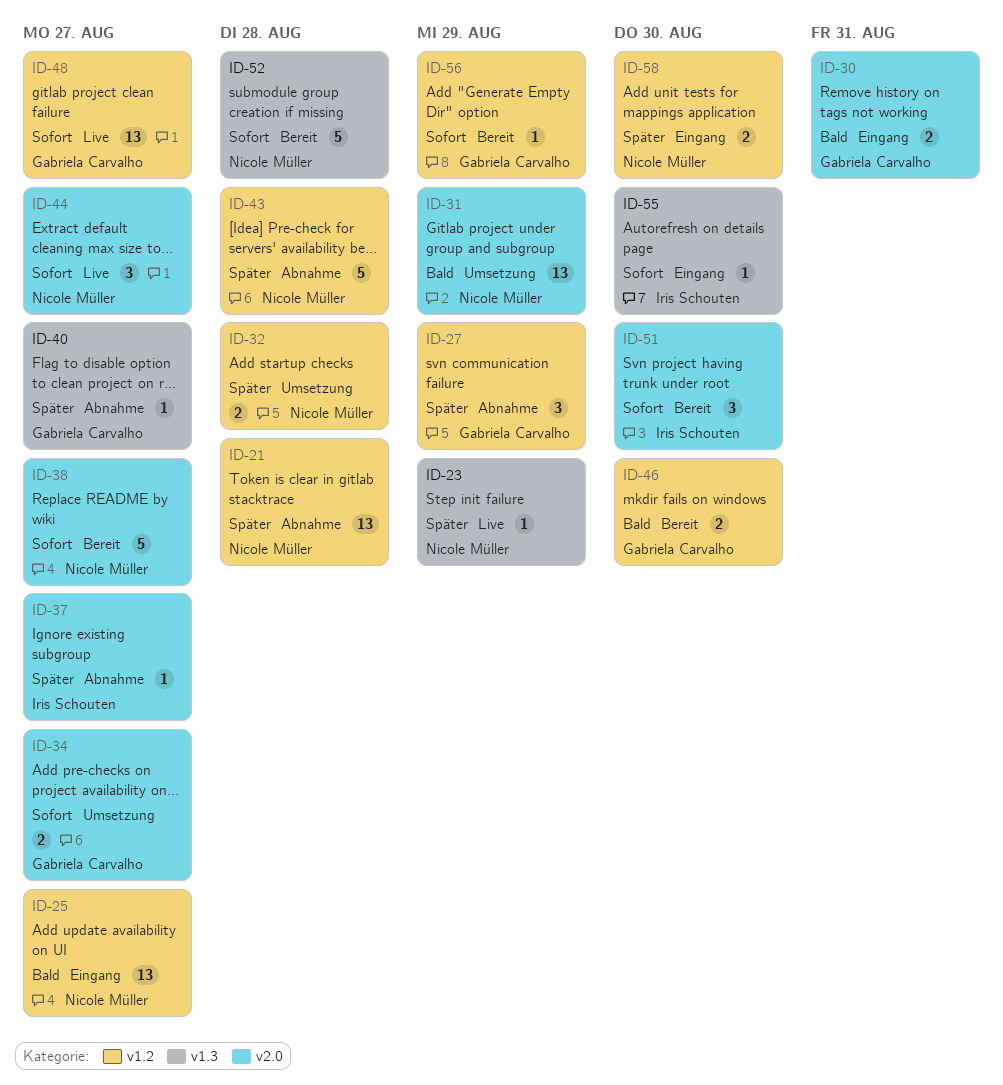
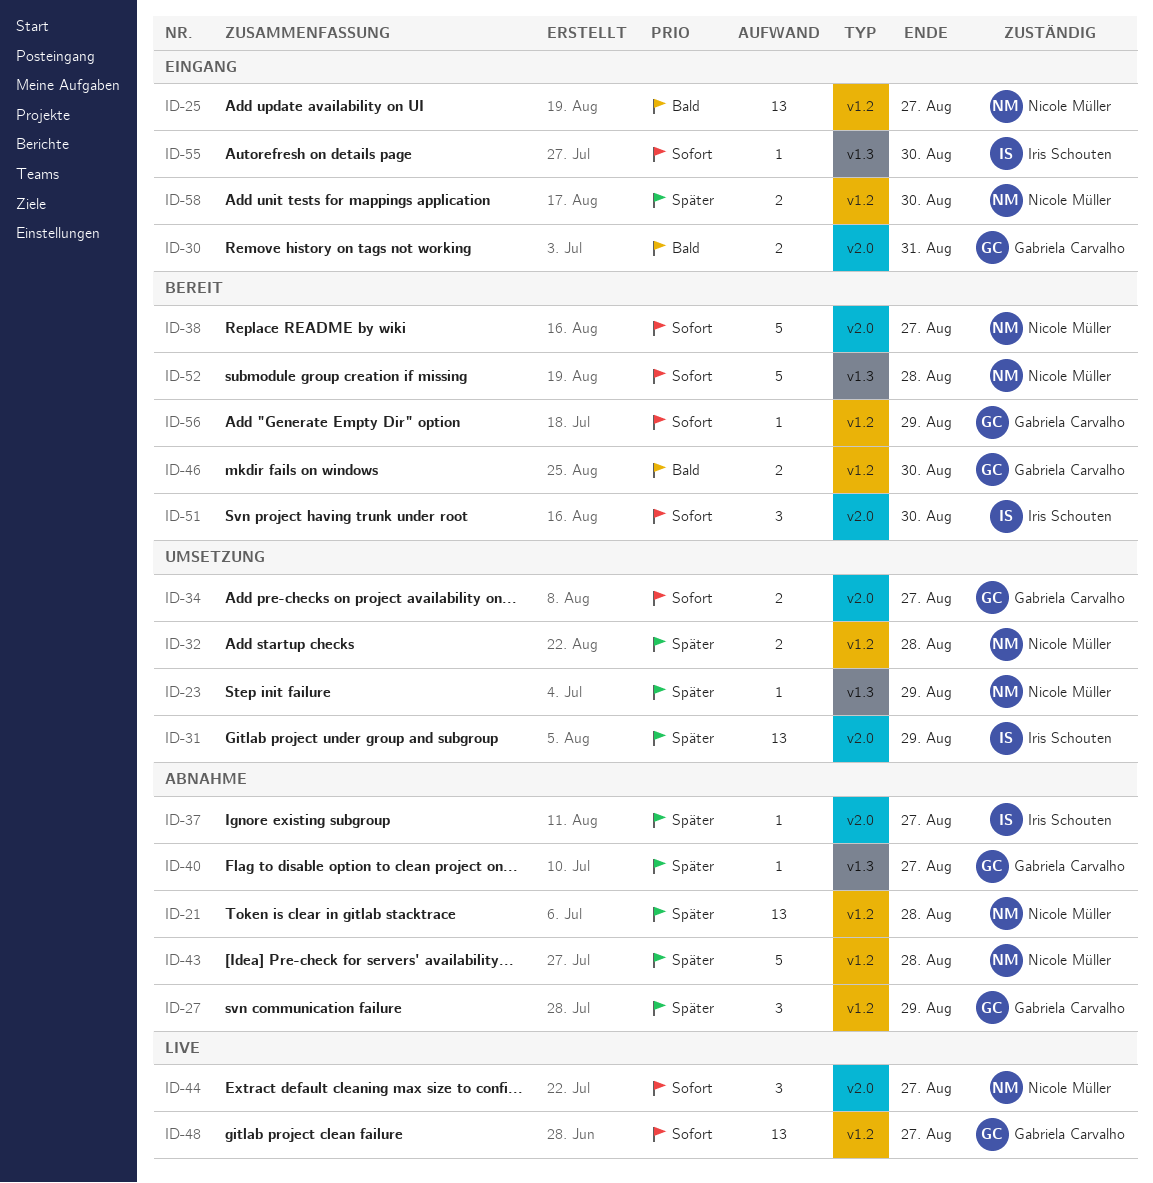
ID-23, status: Live -> Umsetzung
ID-31, owner: Nicole Müller -> Iris Schouten
ID-31, priority: Bald -> Später

